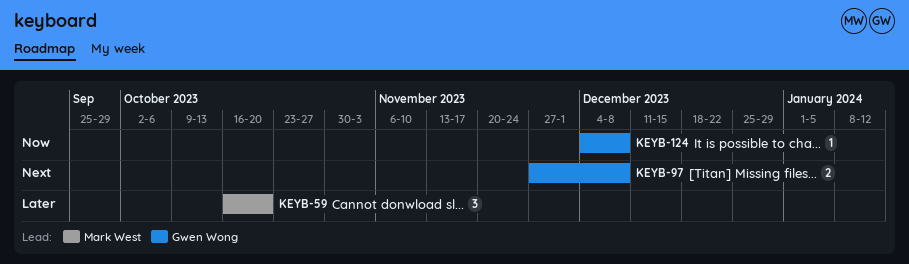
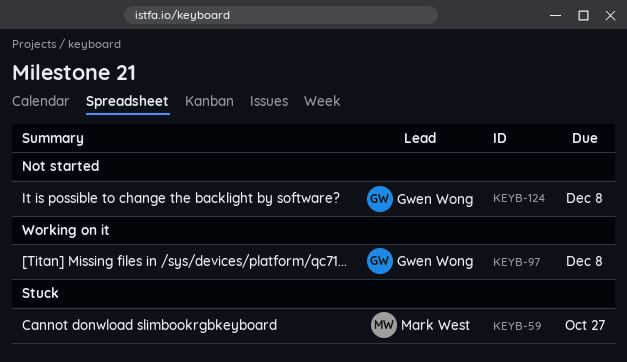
KEYB-59, due: Oct 20 -> Oct 27

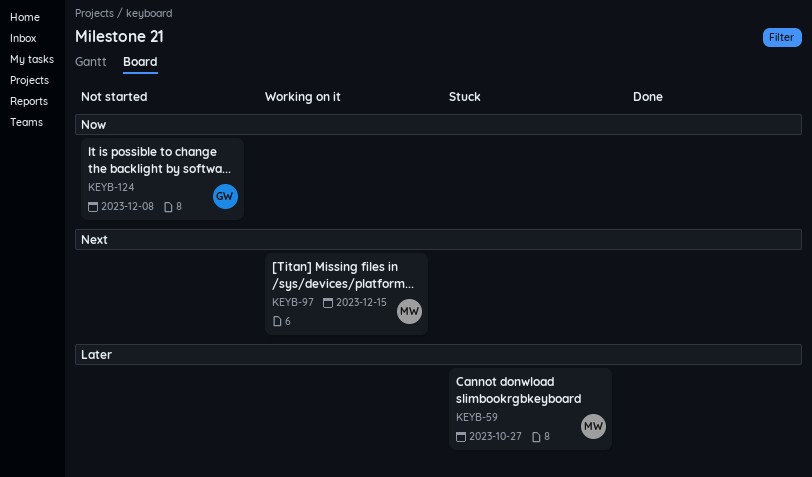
KEYB-97, owner: Gwen Wong -> Mark West
KEYB-97, due: Dec 8 -> Dec 15

